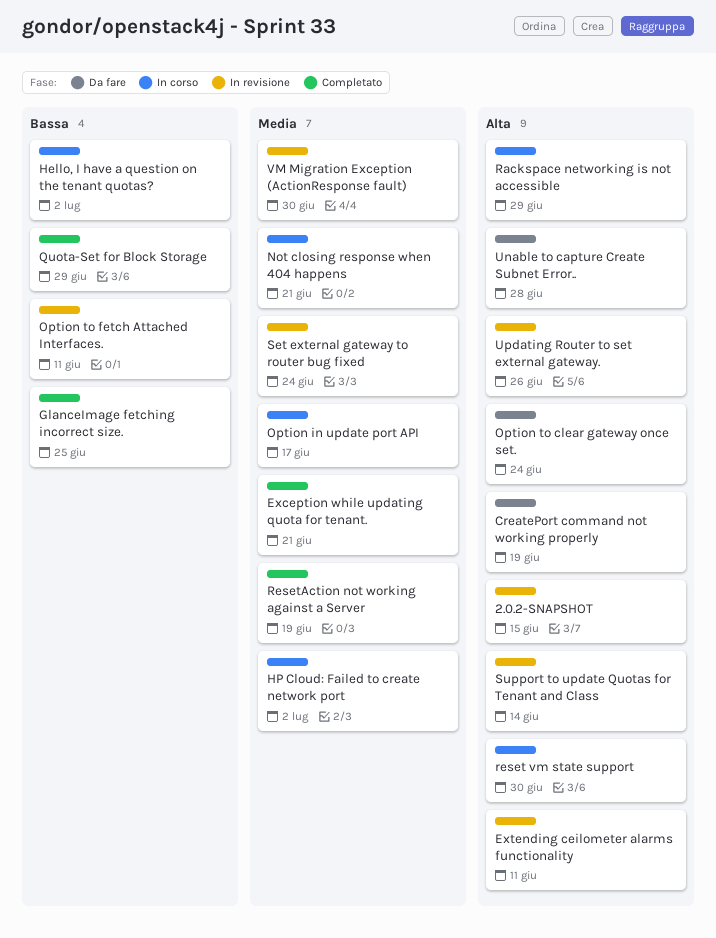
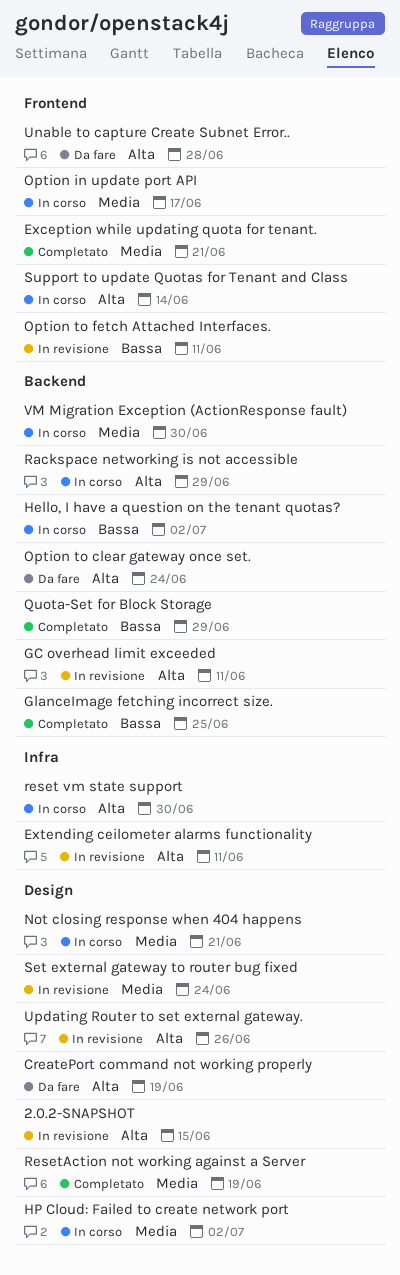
GC overhead limit exceeded: none -> present
Support to update Quotas for Tenant and Class, status: In revisione -> In corso
VM Migration Exception (ActionResponse fault), status: In revisione -> In corso

